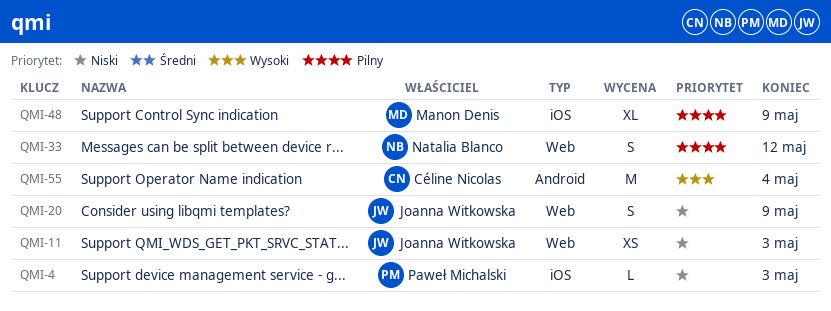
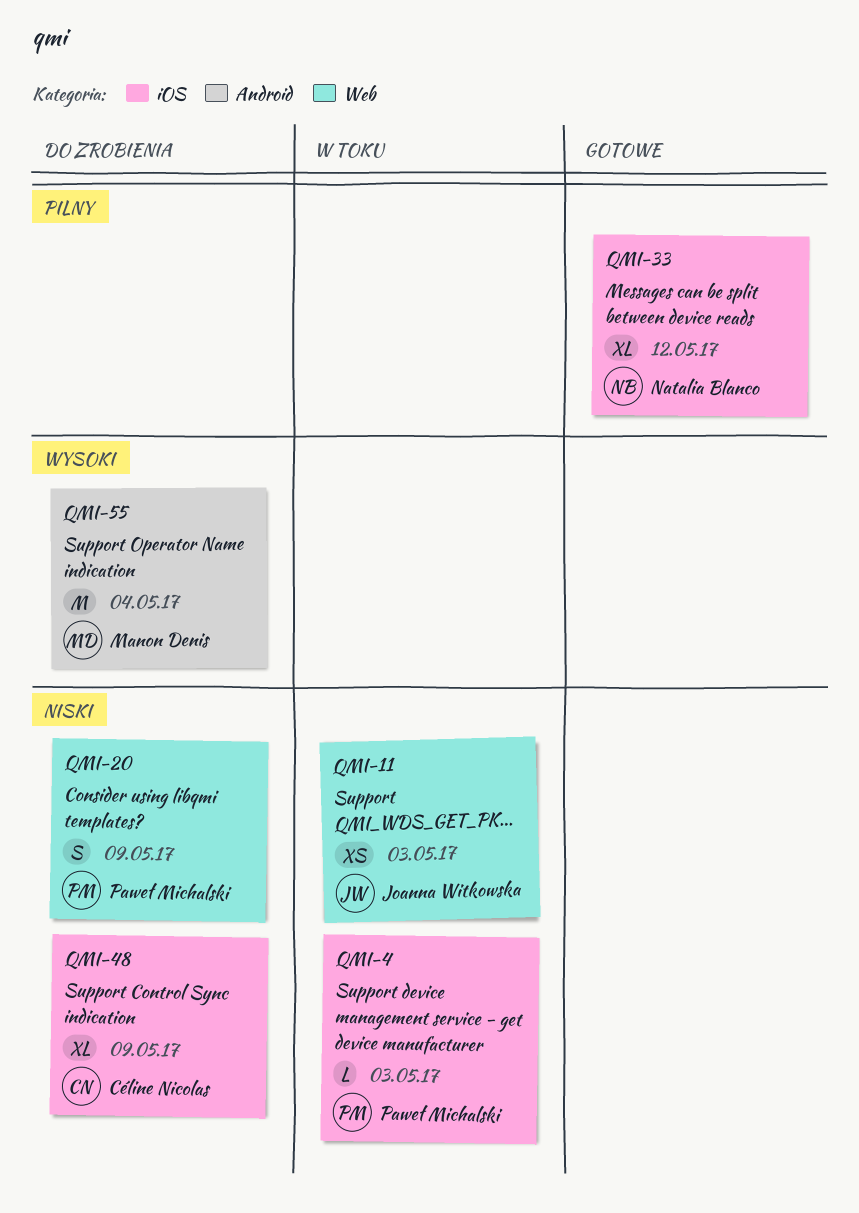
QMI-20, owner: Joanna Witkowska -> Paweł Michalski
QMI-33, label: Web -> iOS
QMI-33, estimate: S -> XL
QMI-48, owner: Manon Denis -> Céline Nicolas
QMI-48, priority: Pilny -> Niski
QMI-55, owner: Céline Nicolas -> Manon Denis

